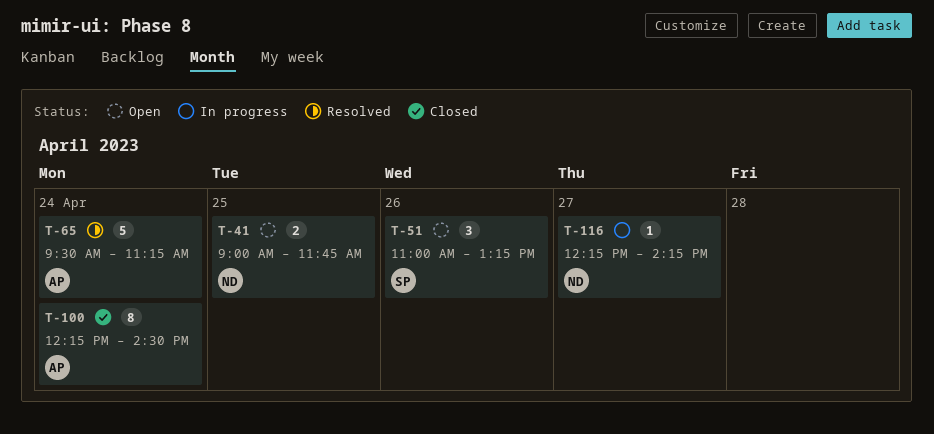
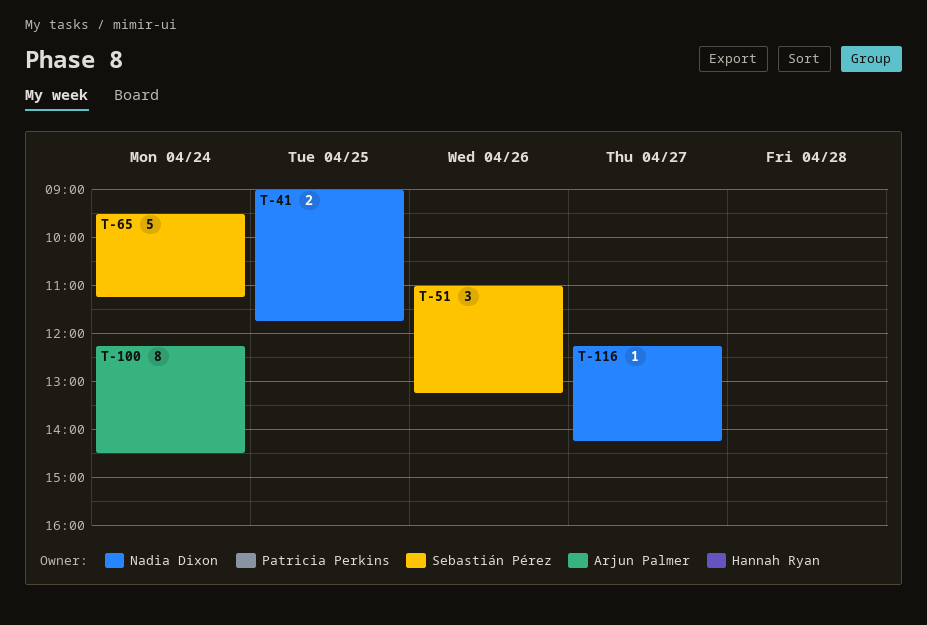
T-65, owner: Arjun Palmer -> Sebastián Pérez

